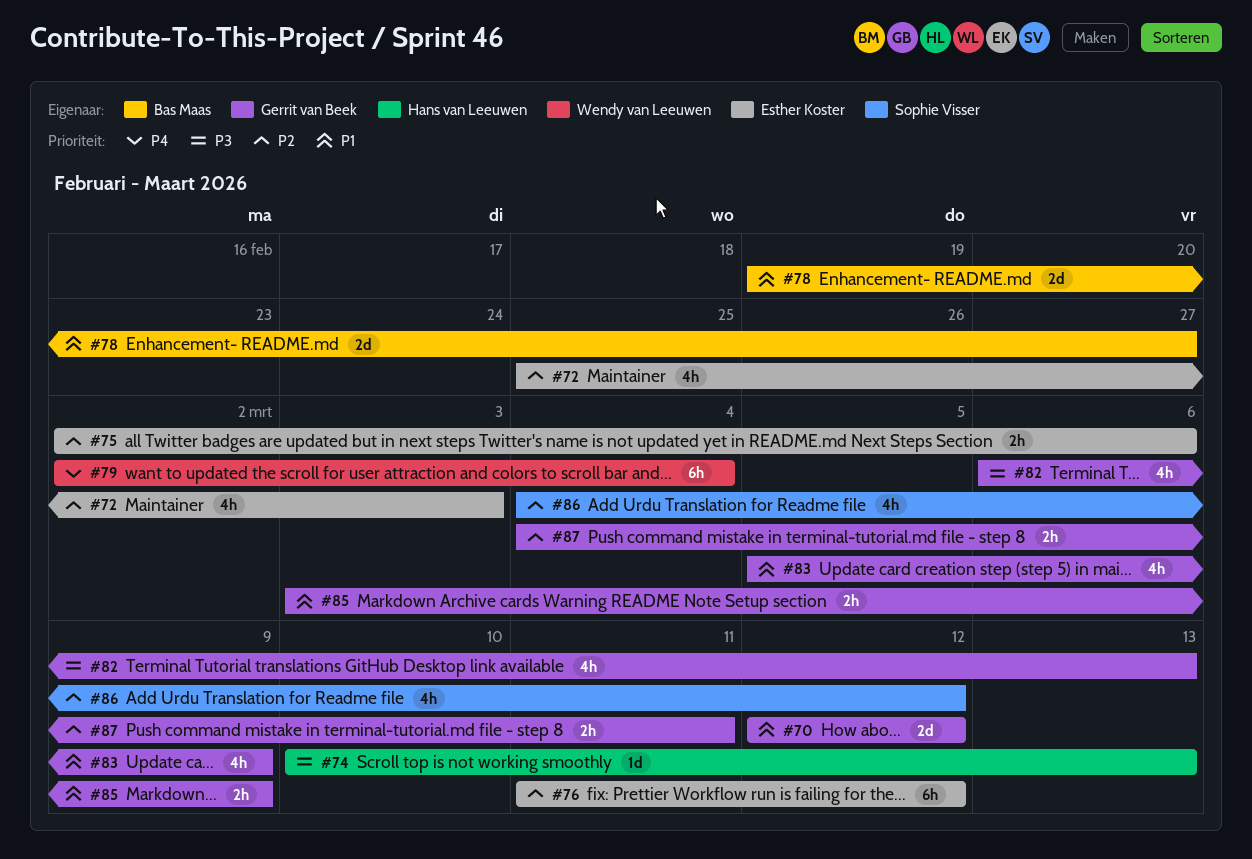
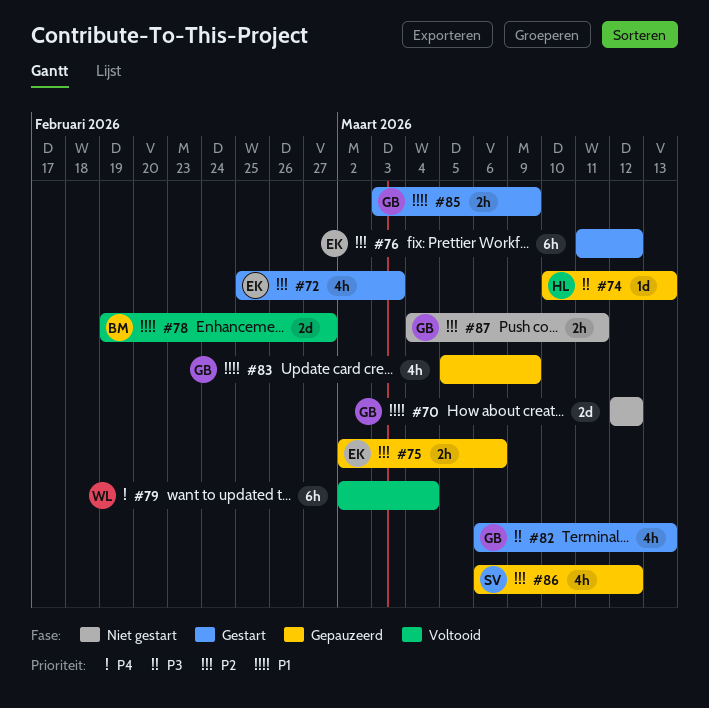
#86, start: Mar 4 -> Mar 6

